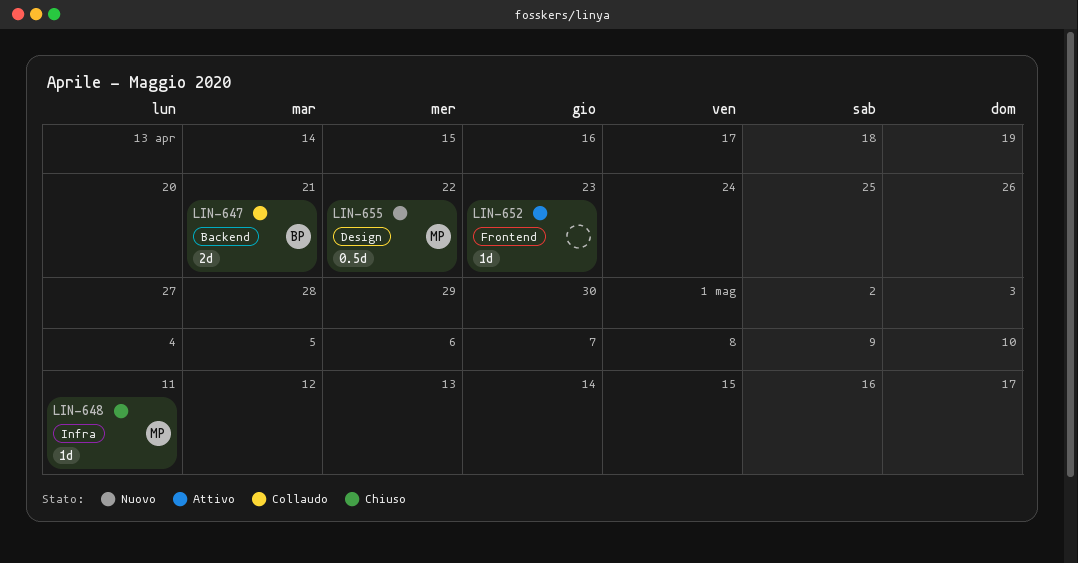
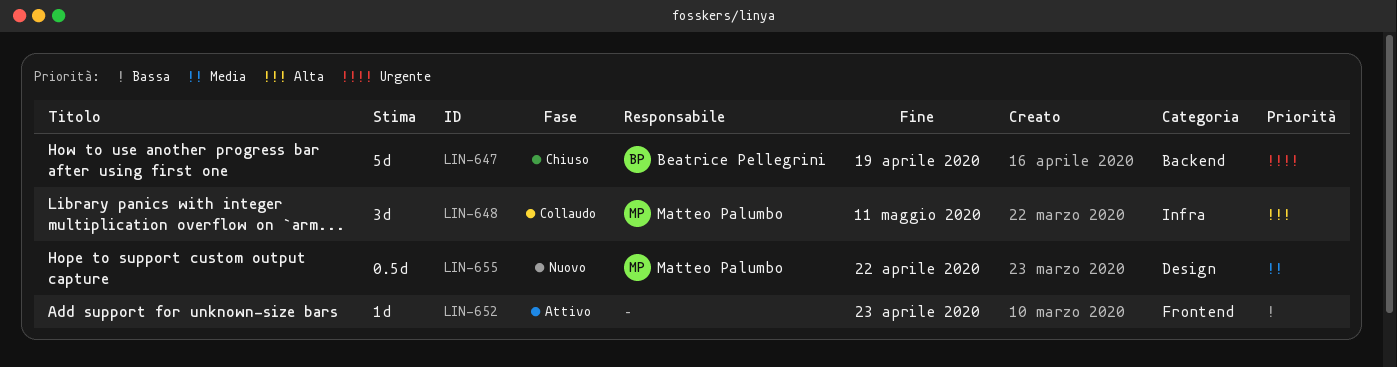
LIN-647, status: Collaudo -> Chiuso
LIN-647, estimate: 2d -> 5d
LIN-647, due: Apr 21 -> Apr 19
LIN-648, status: Chiuso -> Collaudo
LIN-648, estimate: 1d -> 3d

